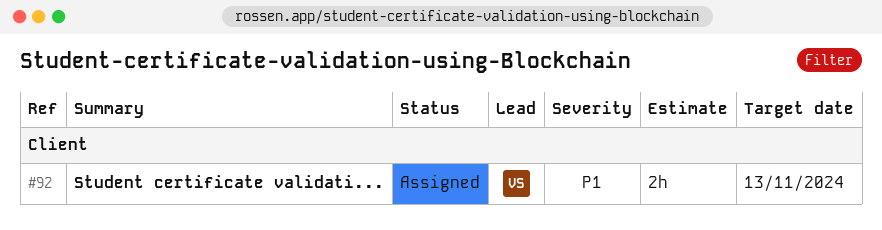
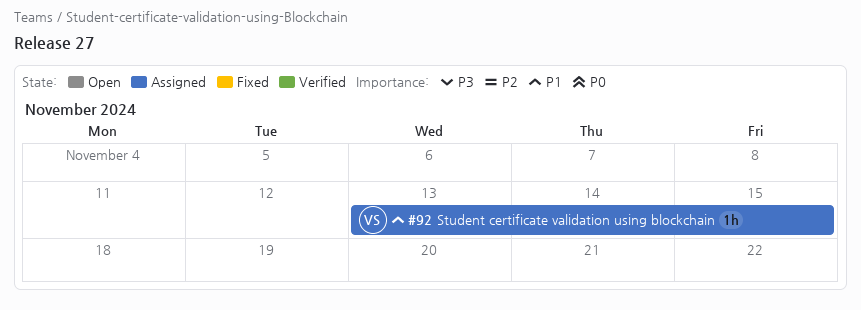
#92, estimate: 2h -> 1h
#92, due: Nov 13 -> Nov 15

